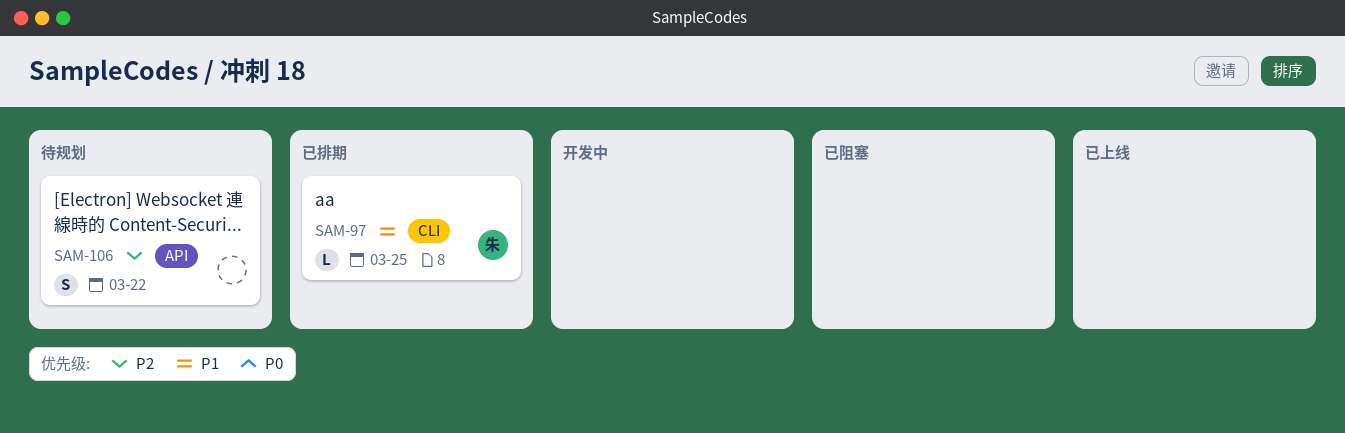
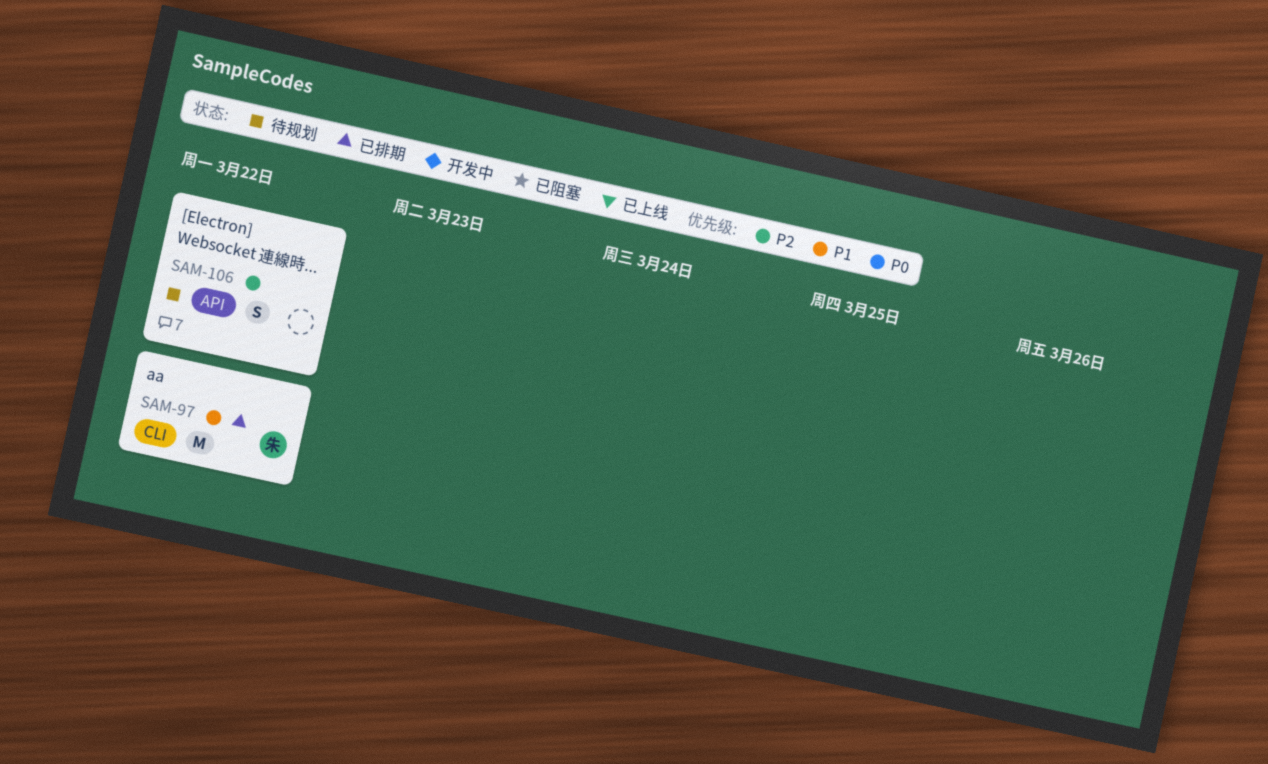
SAM-97, estimate: L -> M
SAM-97, due: Mar 25 -> Mar 22

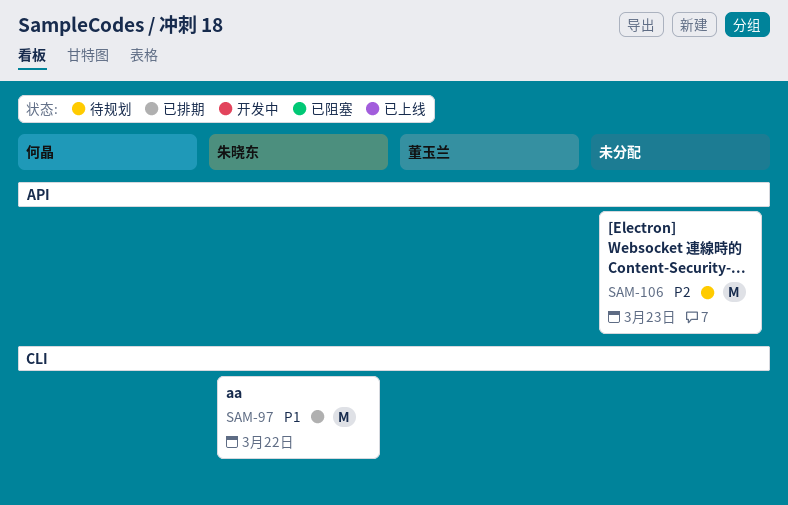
SAM-106, estimate: S -> M
SAM-106, due: Mar 22 -> Mar 23

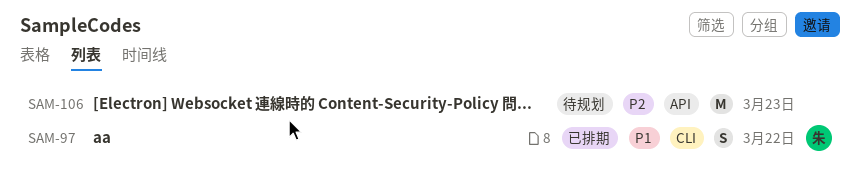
SAM-97, estimate: M -> S

